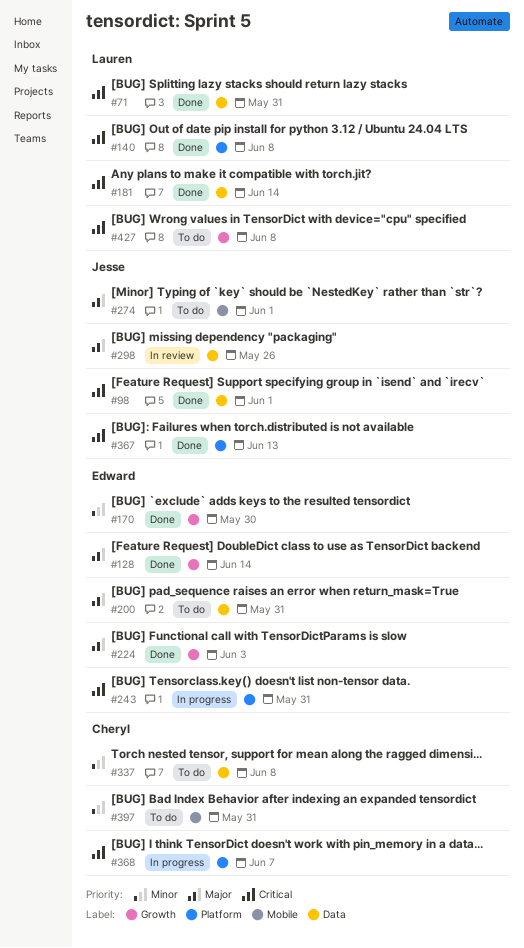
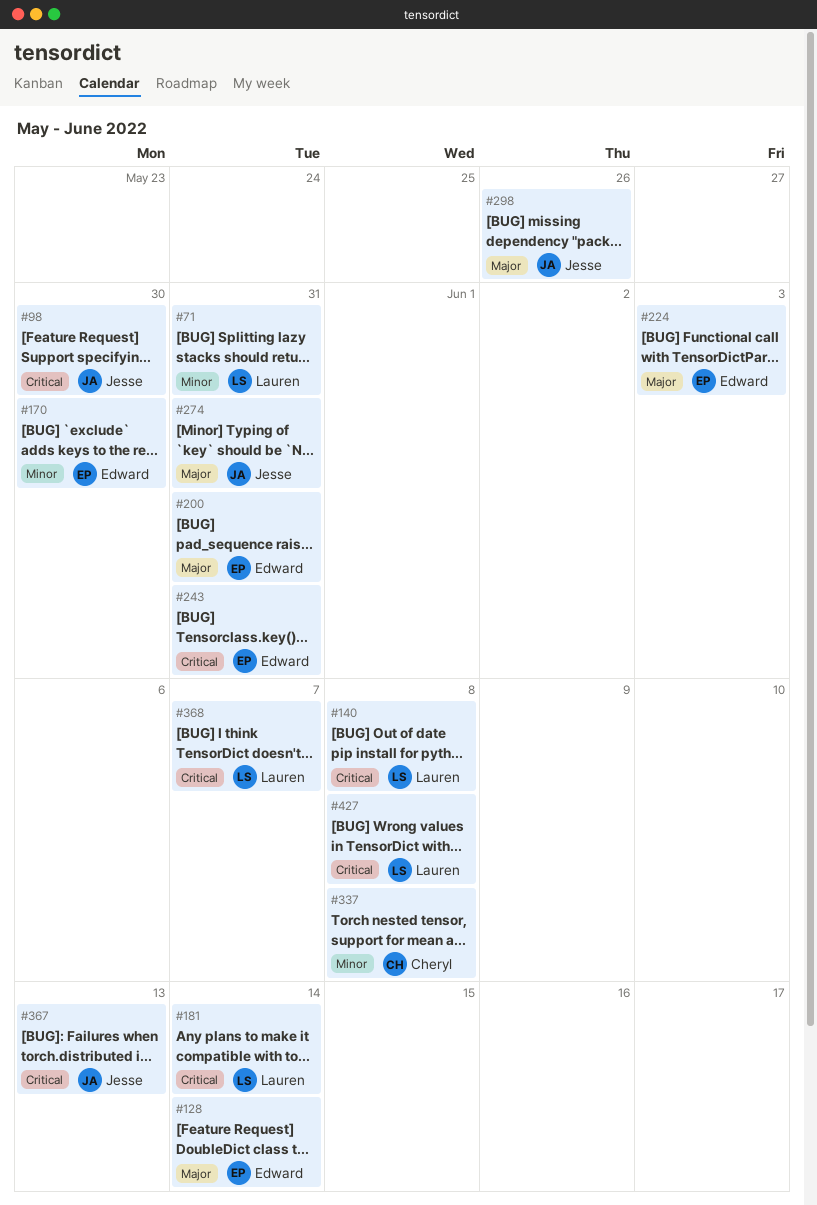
#71, priority: Critical -> Minor
#98, due: Jun 1 -> May 30
#274, due: Jun 1 -> May 31
#368, owner: Cheryl -> Lauren
#397: present -> none

